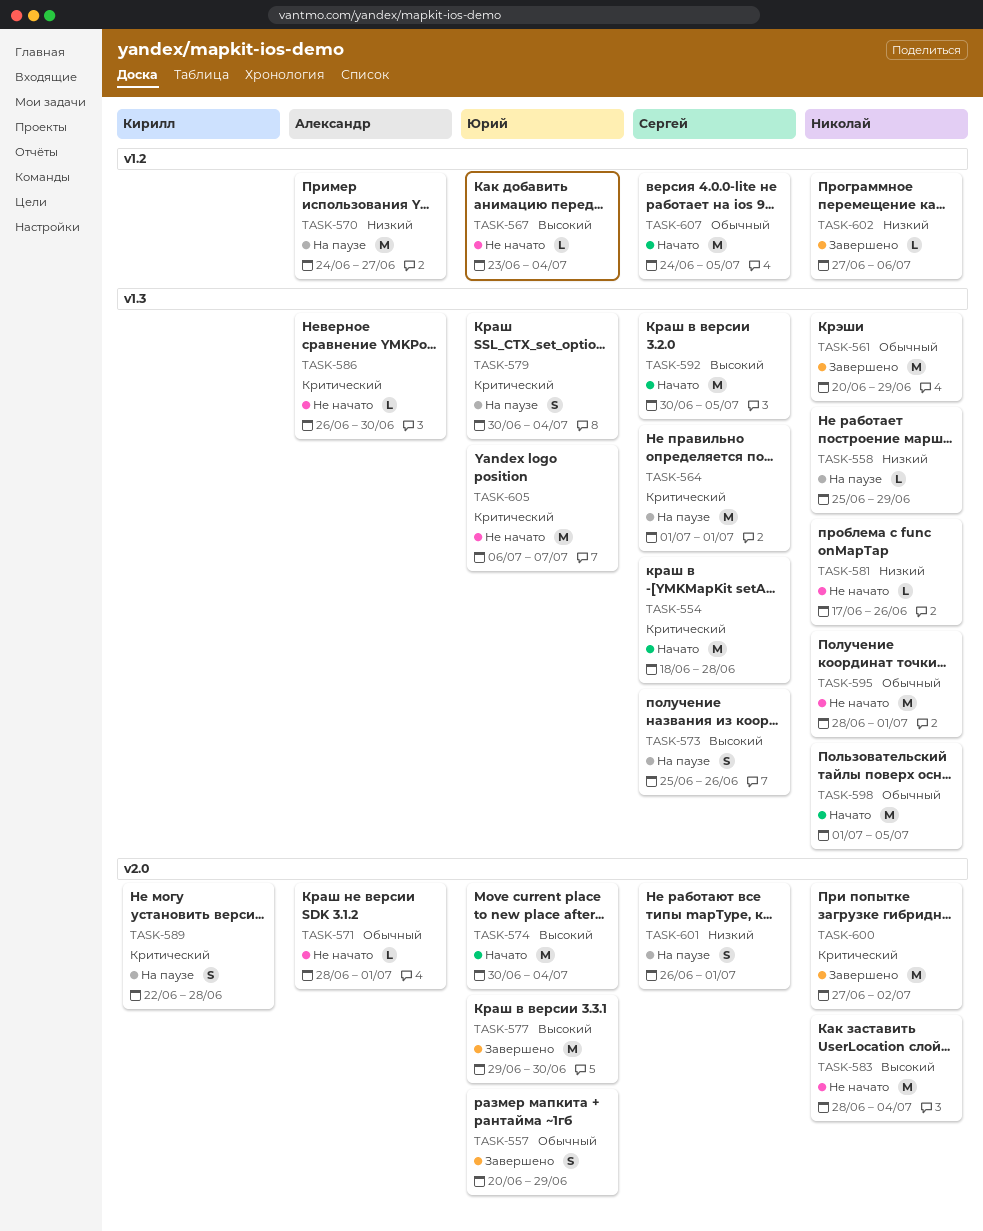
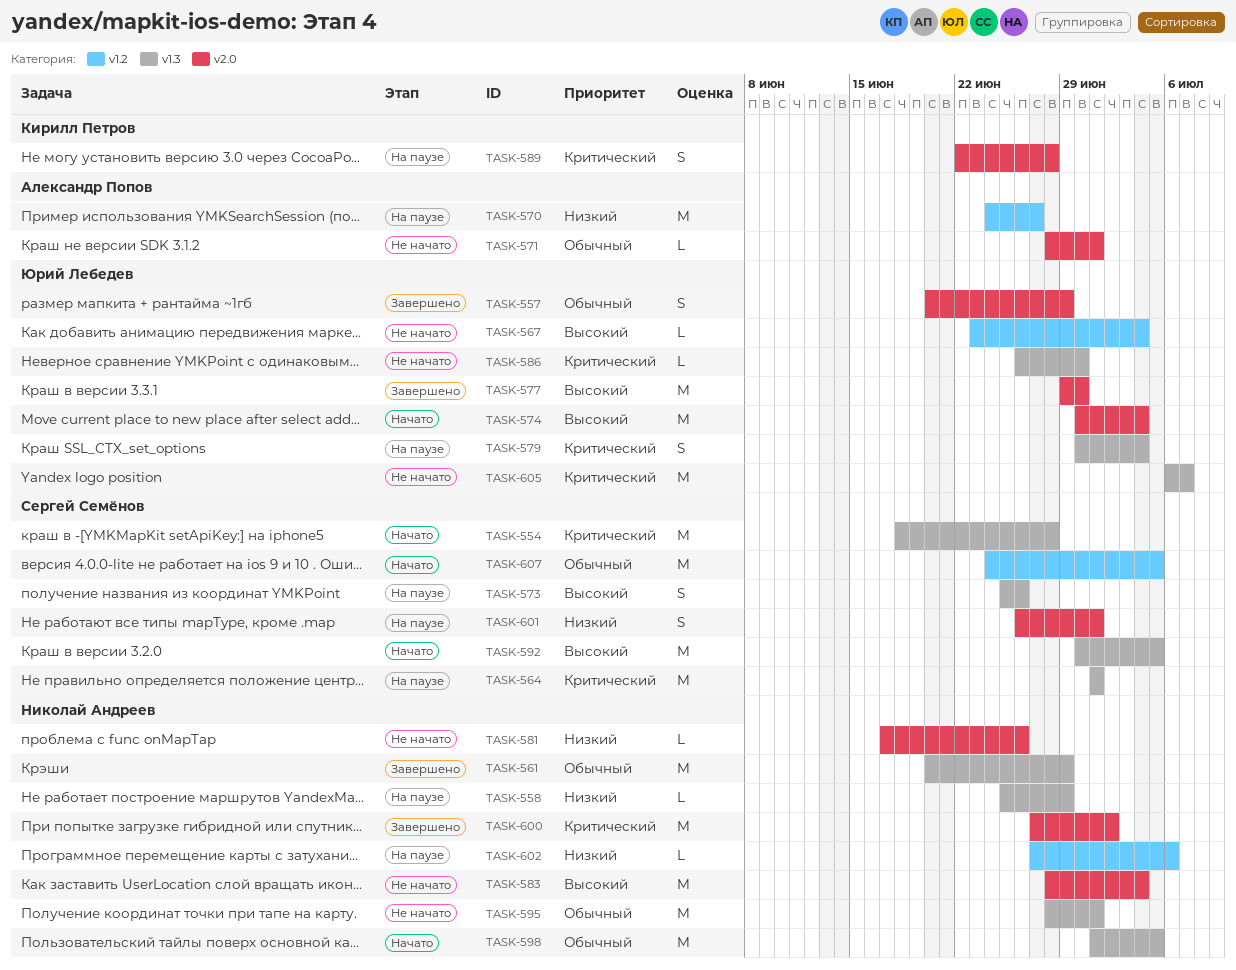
TASK-581, label: v1.3 -> v2.0
TASK-586, owner: Александр Попов -> Юрий Лебедев
TASK-602, status: Завершено -> На паузе

